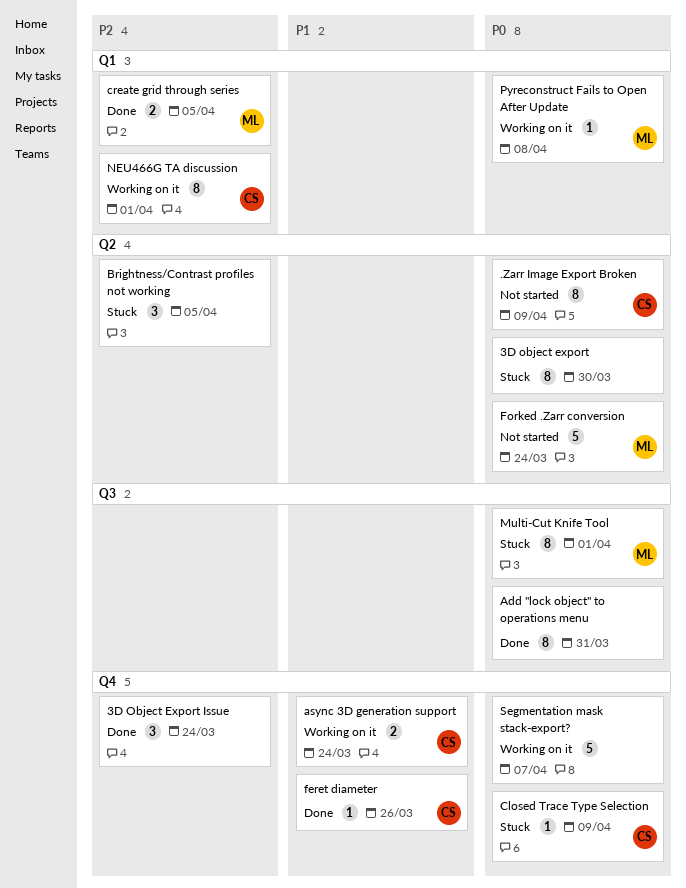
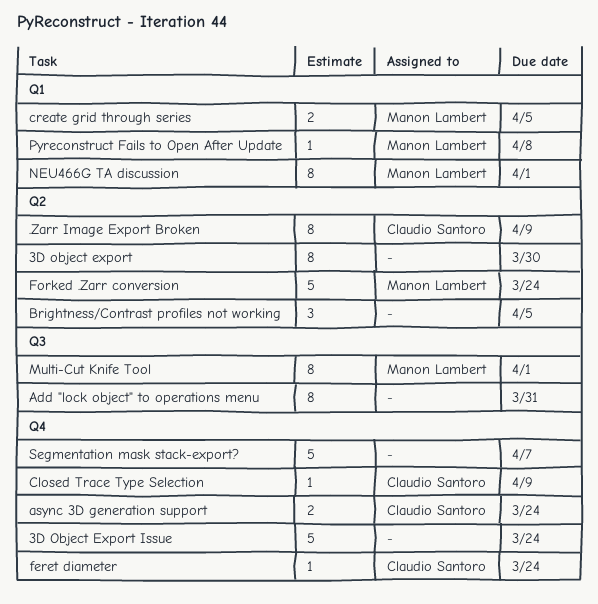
3D Object Export Issue, estimate: 3 -> 5
feret diameter, due: Mar 26 -> Mar 24
NEU466G TA discussion, owner: Claudio Santoro -> Manon Lambert

